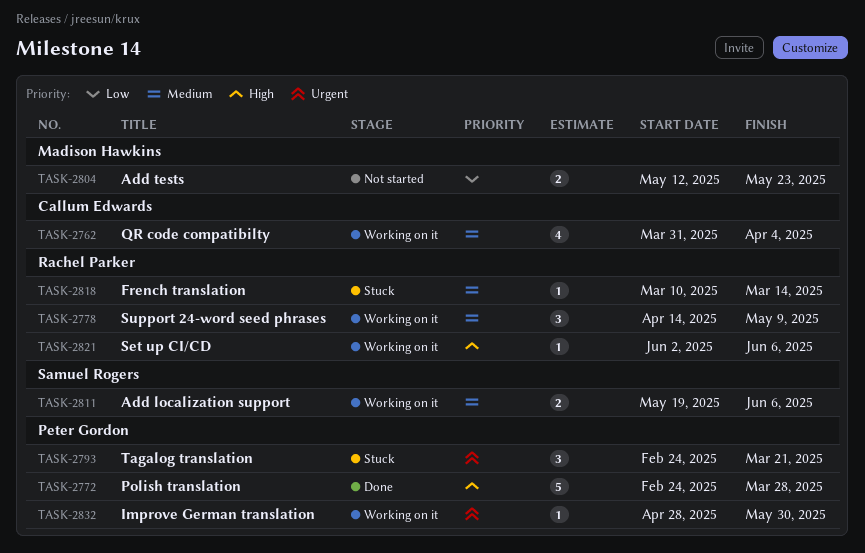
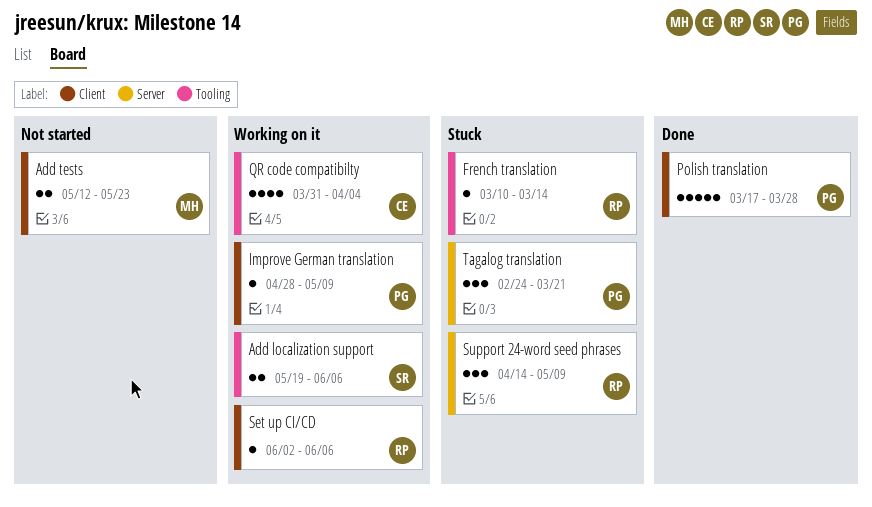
Improve German translation, due: May 30 -> May 9
Polish translation, start: Feb 24 -> Mar 17
Support 24-word seed phrases, status: Working on it -> Stuck

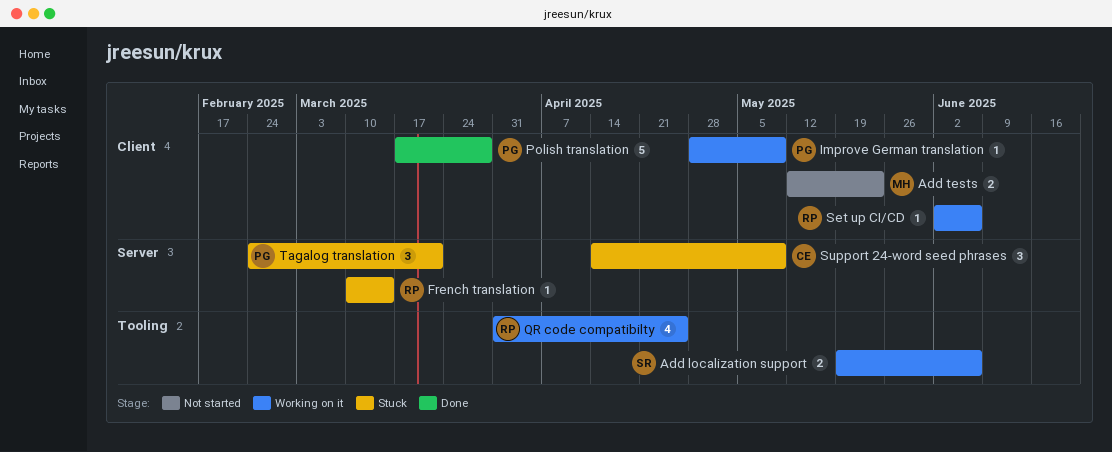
French translation, label: Tooling -> Server
QR code compatibilty, owner: CE -> RP
QR code compatibilty, due: Apr 4 -> Apr 25
Support 24-word seed phrases, owner: RP -> CE

